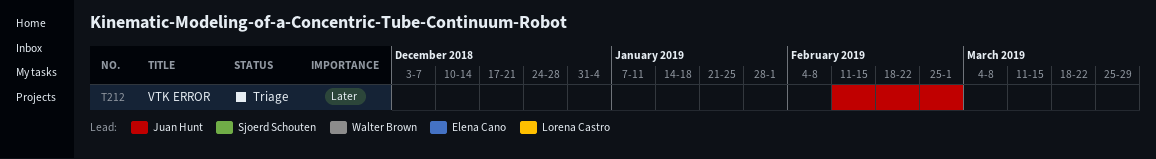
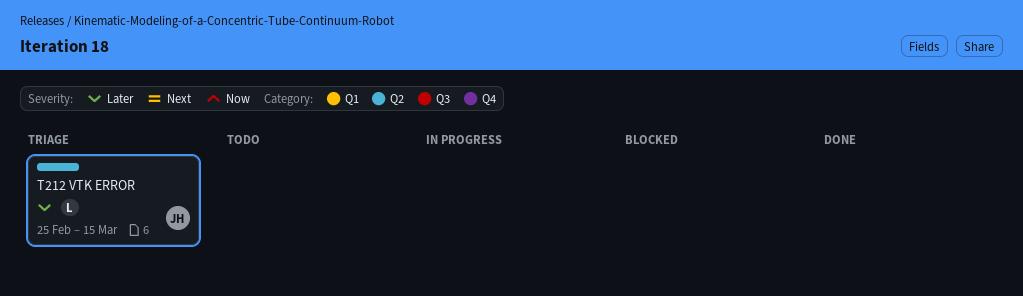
T212, start: Feb 11 -> Feb 25
T212, due: Mar 1 -> Mar 15

